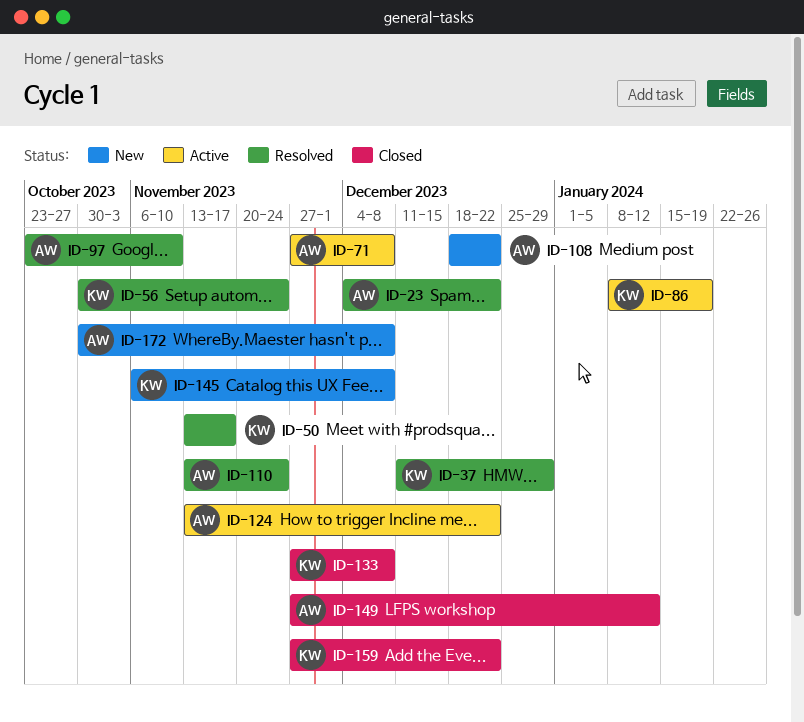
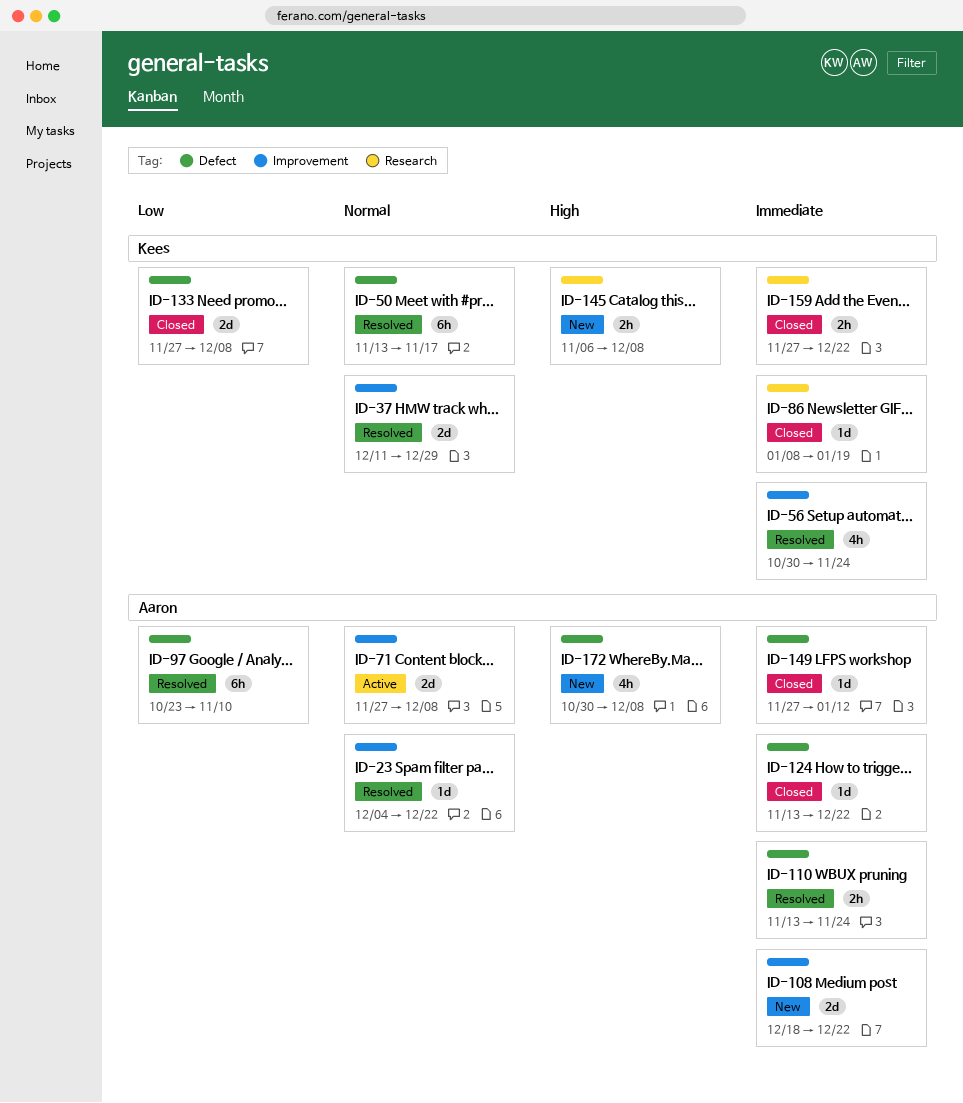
ID-86, status: Active -> Closed
ID-124, status: Active -> Closed

